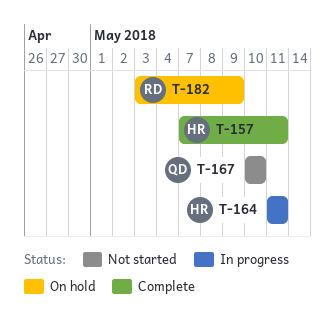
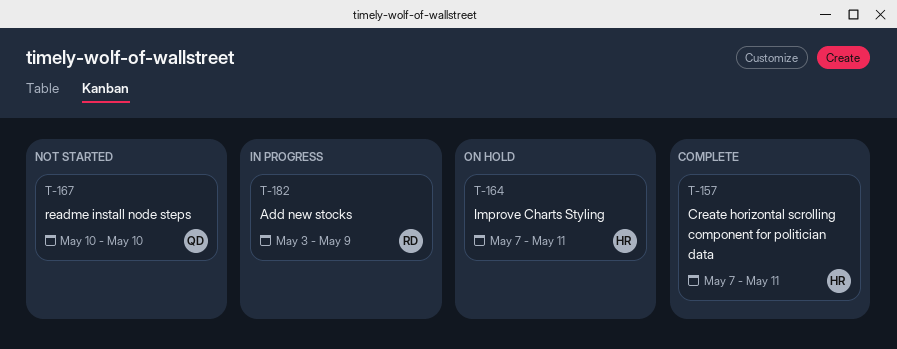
T-164, status: In progress -> On hold
T-164, start: May 11 -> May 7
T-182, status: On hold -> In progress

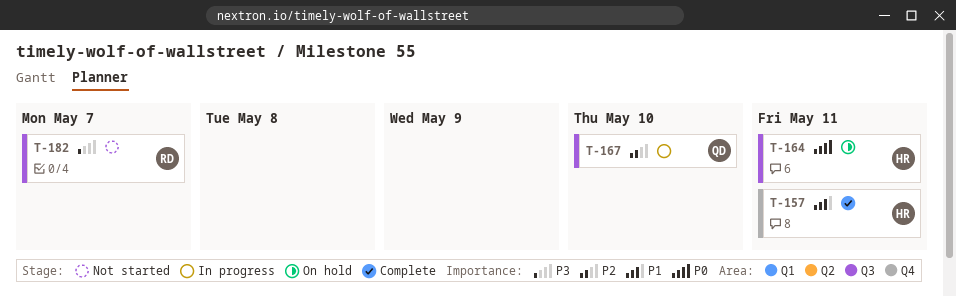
T-167, status: Not started -> In progress
T-182, status: In progress -> Not started
T-182, due: May 9 -> May 7

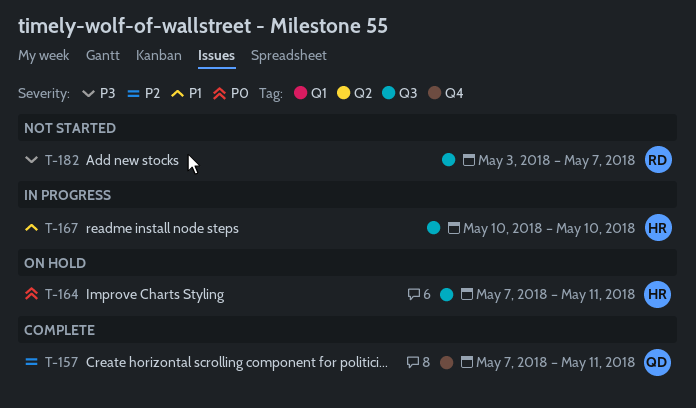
T-157, owner: HR -> QD
T-157, priority: P1 -> P2
T-167, owner: QD -> HR
T-167, priority: P2 -> P1

